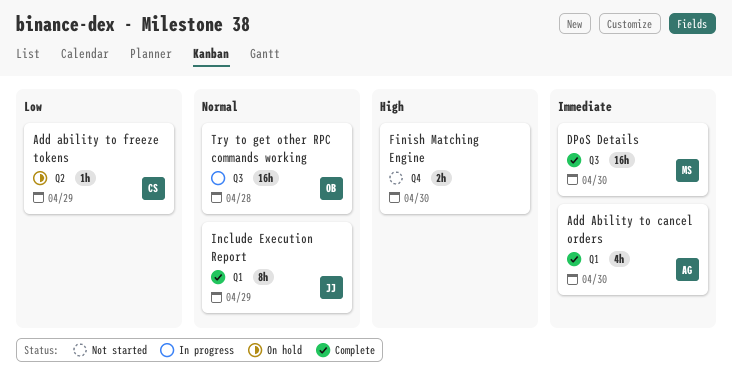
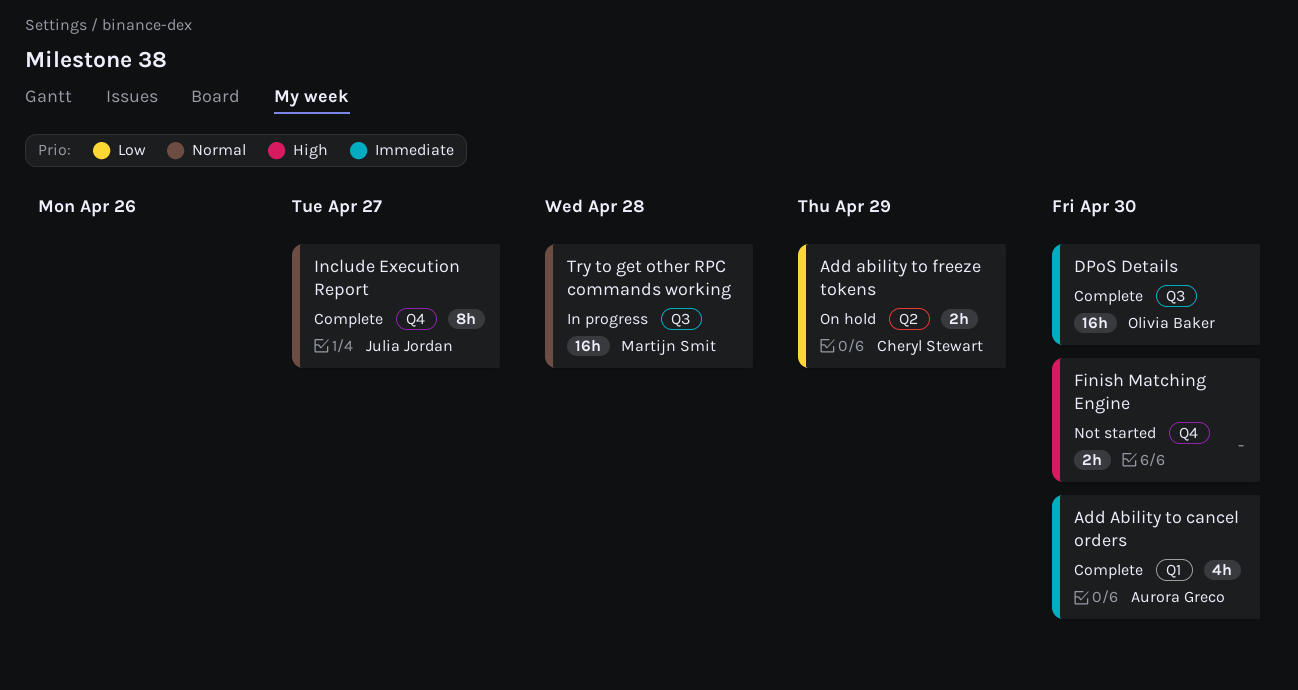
Add ability to freeze tokens, estimate: 1h -> 2h
DPoS Details, owner: Martijn Smit -> Olivia Baker
Include Execution Report, label: Q1 -> Q4
Include Execution Report, due: Apr 29 -> Apr 27
Try to get other RPC commands working, owner: Olivia Baker -> Martijn Smit

